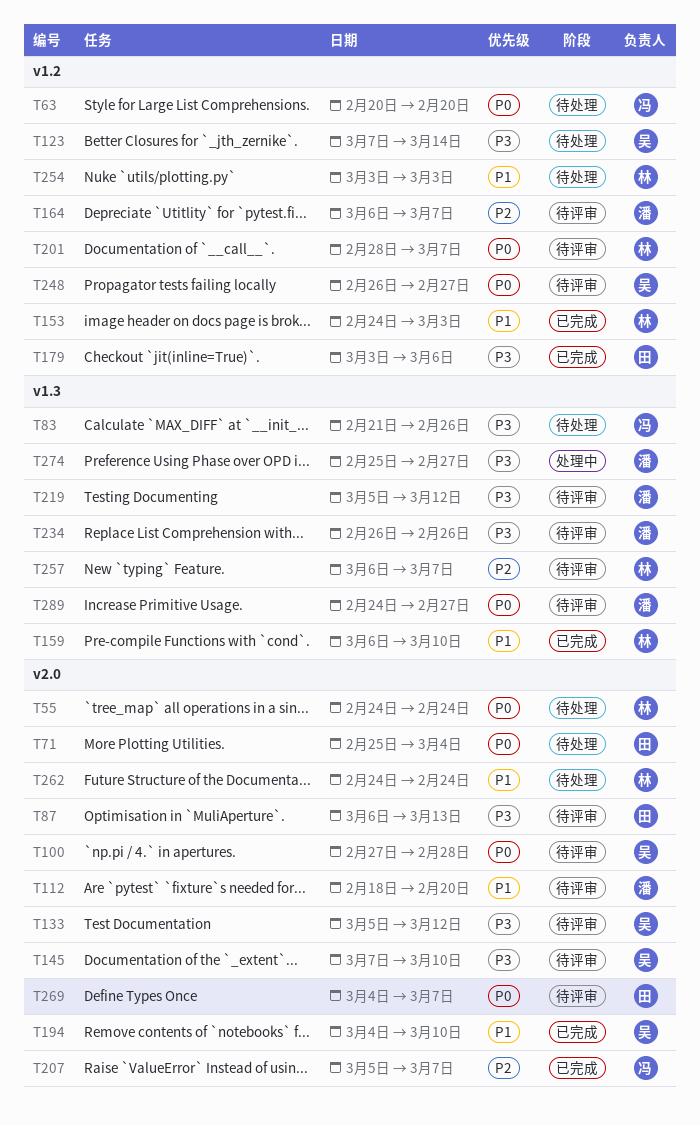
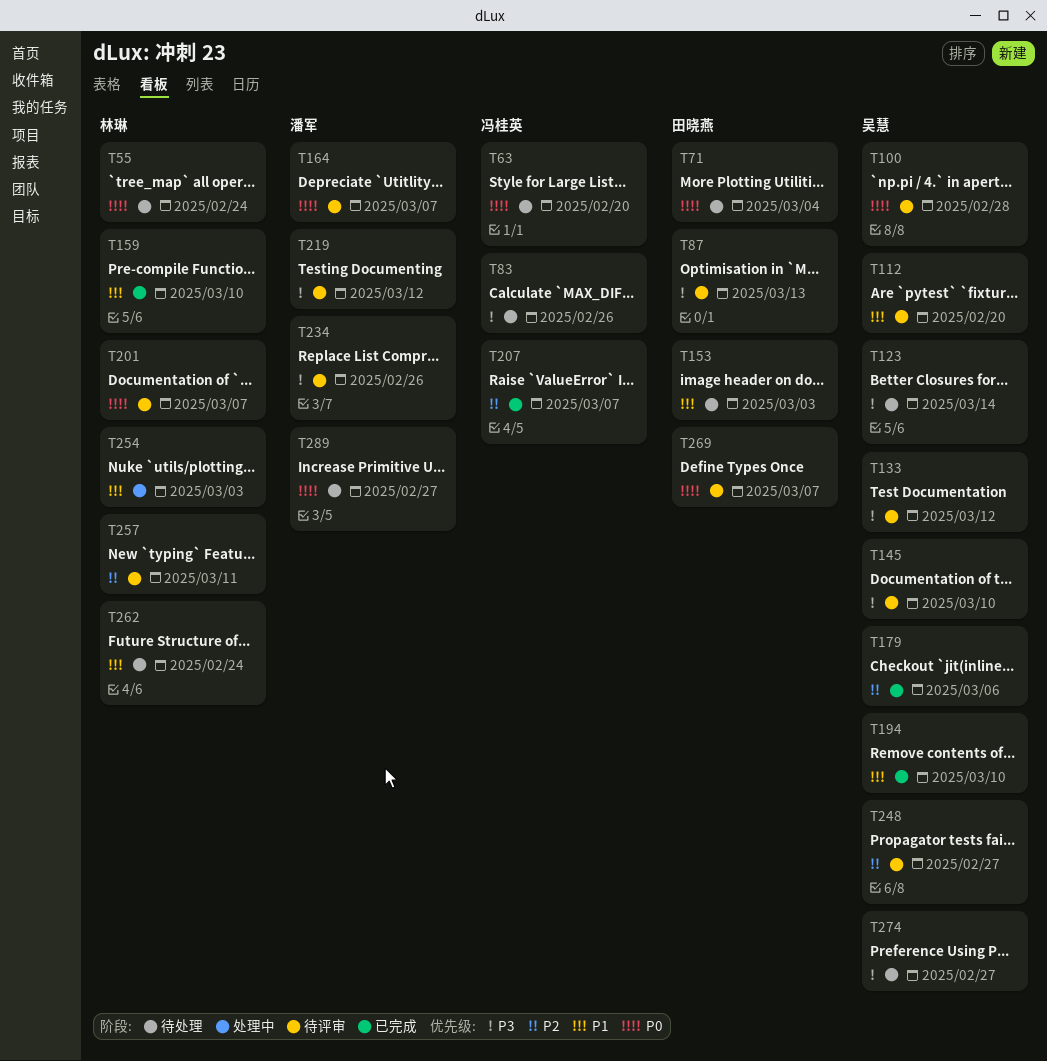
T112, owner: 潘军 -> 吴慧
T153, status: 已完成 -> 待处理
T153, owner: 林琳 -> 田晓燕
T164, priority: P2 -> P0
T179, owner: 田晓燕 -> 吴慧
T179, priority: P3 -> P2
T248, priority: P0 -> P2
T254, status: 待处理 -> 处理中
T257, due: Mar 7 -> Mar 11
T274, status: 处理中 -> 待处理
T274, owner: 潘军 -> 吴慧
T289, status: 待评审 -> 待处理

